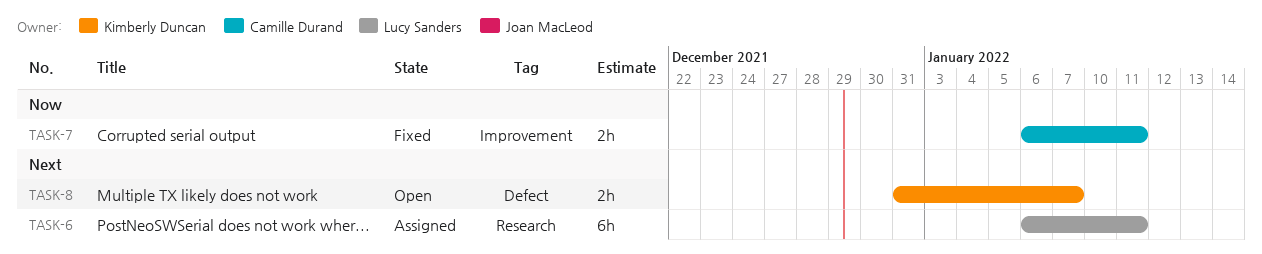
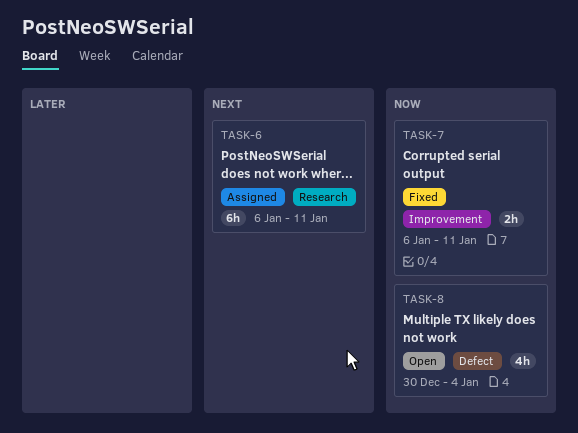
TASK-8, priority: Next -> Now
TASK-8, estimate: 2h -> 4h
TASK-8, start: Dec 31 -> Dec 30
TASK-8, due: Jan 7 -> Jan 4

